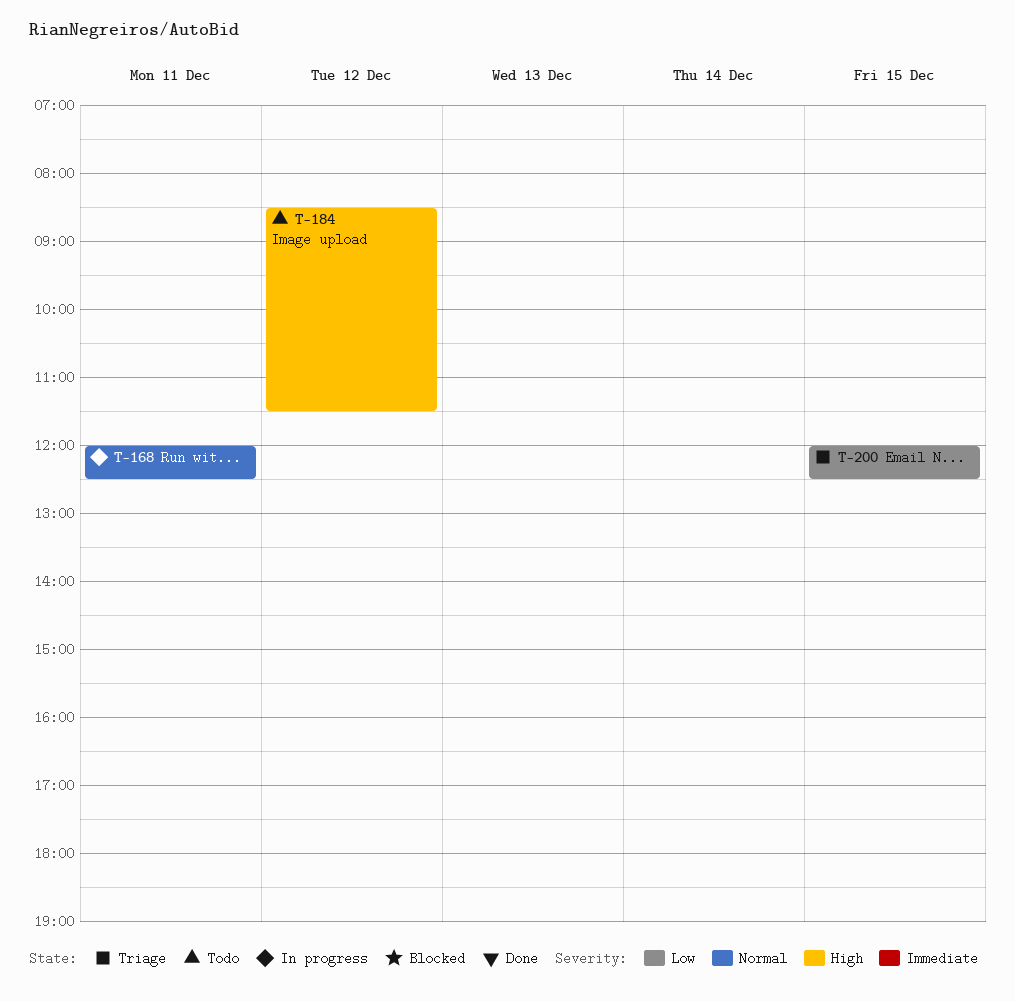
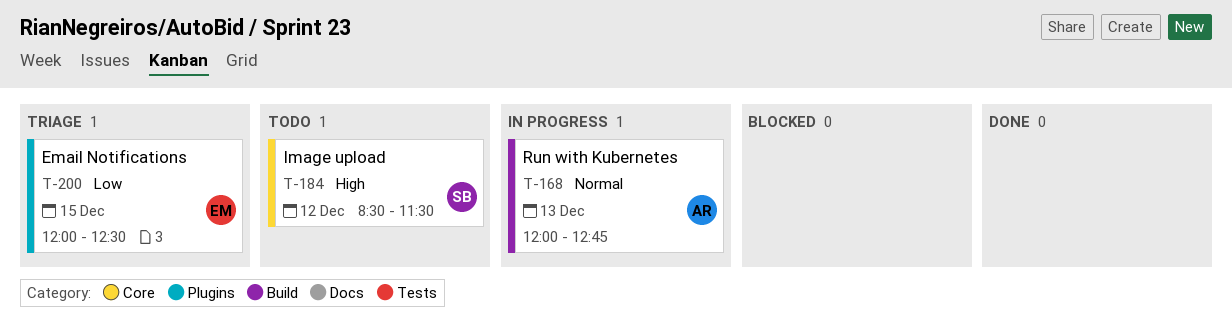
T-168, day: Dec 11 -> Dec 13
T-168, ends: 12:30 -> 12:45

